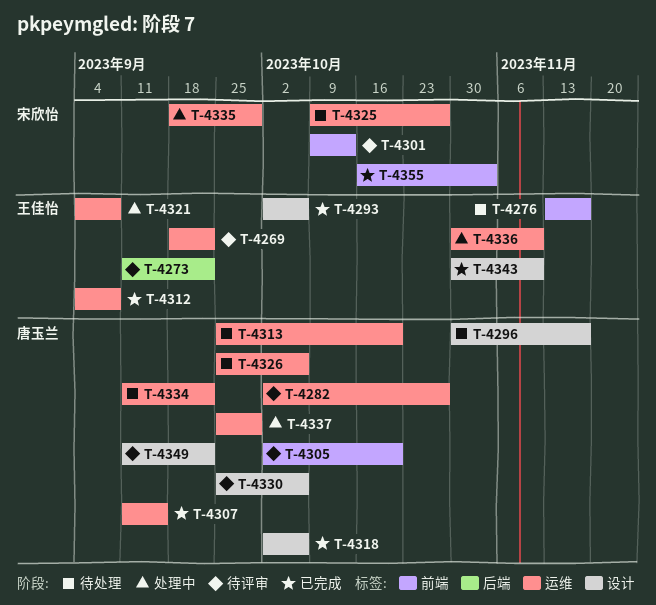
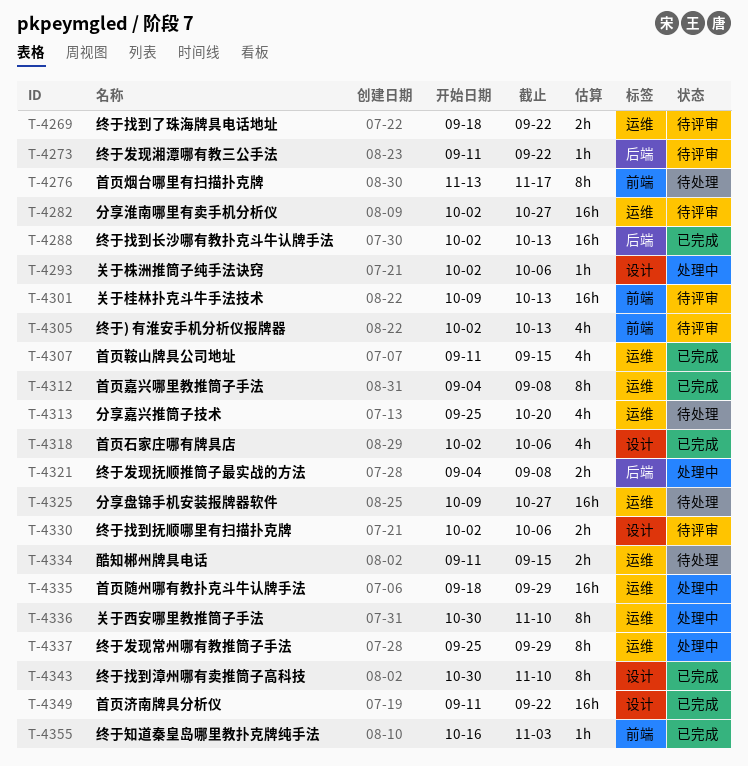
T-4288: none -> present
T-4293, status: 已完成 -> 处理中
T-4296: present -> none
T-4305, due: Oct 20 -> Oct 13
T-4321, label: 运维 -> 后端
T-4326: present -> none
T-4330, start: Sep 25 -> Oct 2
T-4334, due: Sep 22 -> Sep 15
T-4349, status: 待评审 -> 已完成

